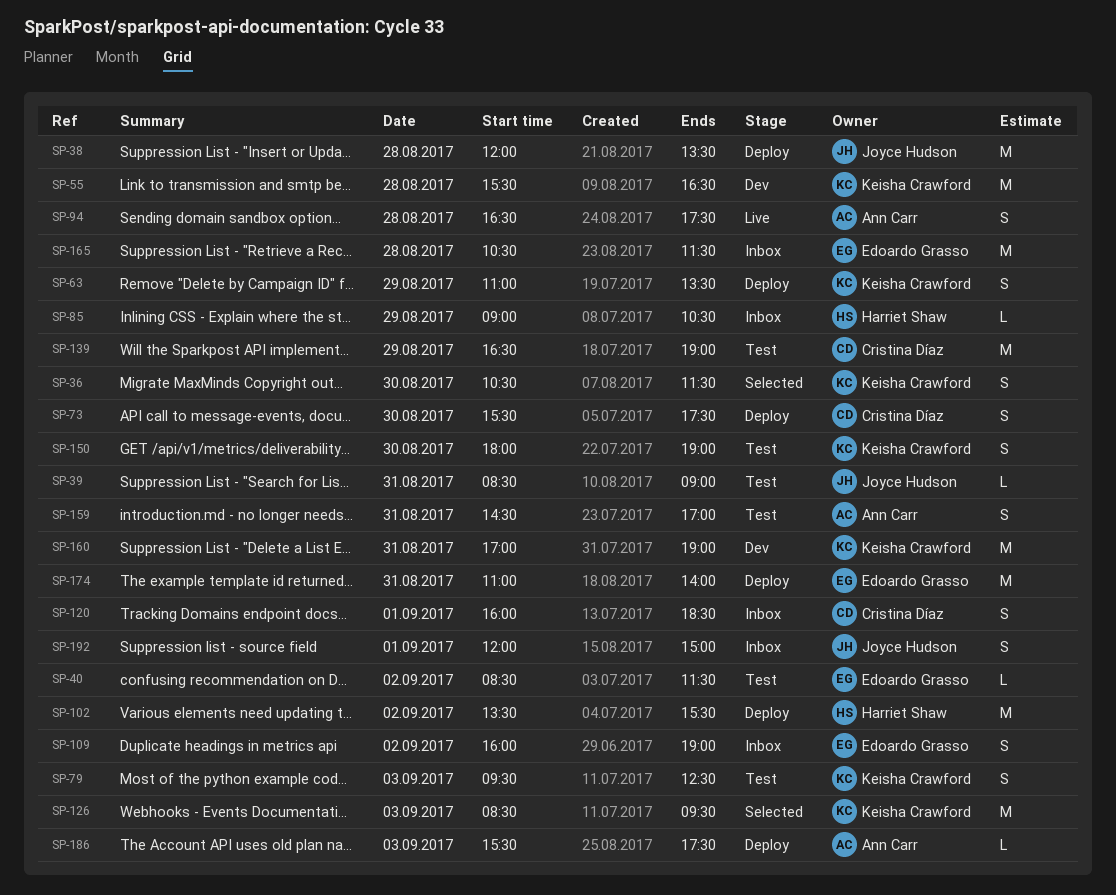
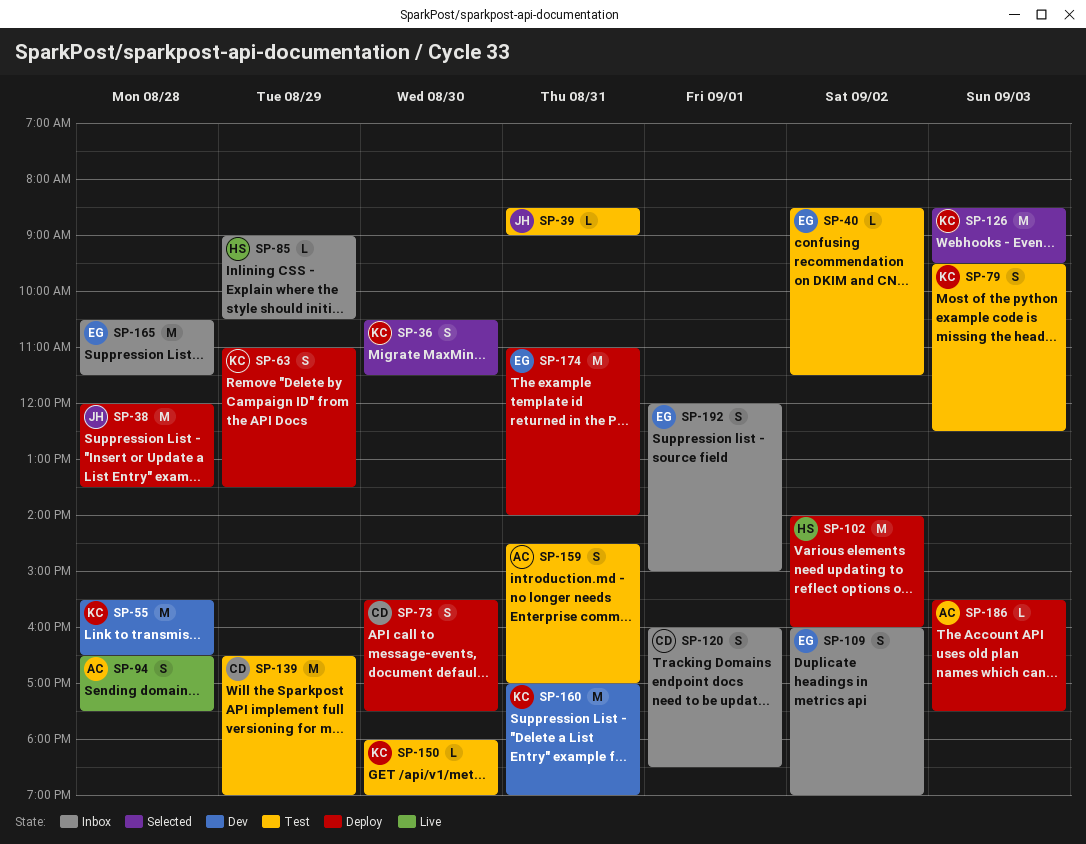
SP-102, begins: 13:30 -> 14:00
SP-102, ends: 15:30 -> 16:00
SP-150, estimate: S -> L
SP-192, owner: Joyce Hudson -> Edoardo Grasso

